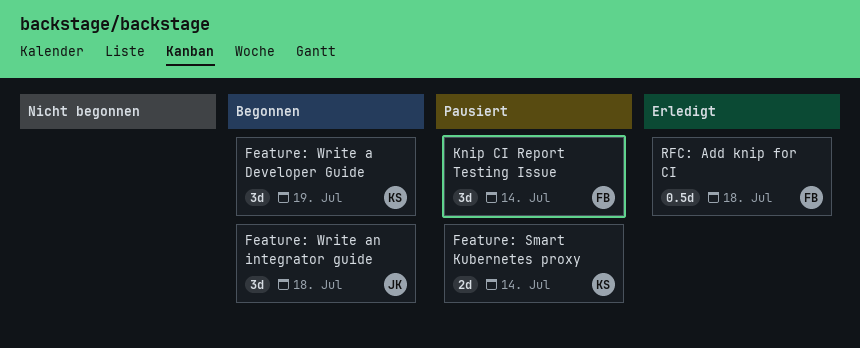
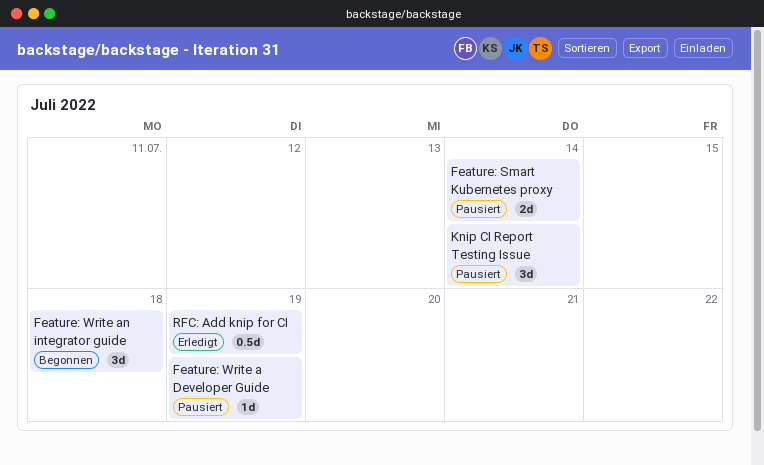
Feature: Write a Developer Guide, status: Begonnen -> Pausiert
Feature: Write a Developer Guide, estimate: 3d -> 1d
RFC: Add knip for CI, due: Jul 18 -> Jul 19

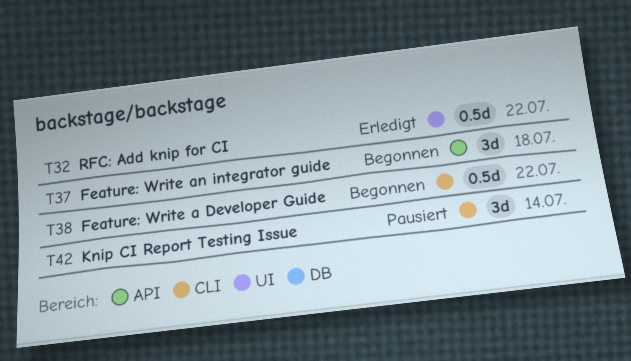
Feature: Smart Kubernetes proxy: present -> none
Feature: Write a Developer Guide, status: Pausiert -> Begonnen
Feature: Write a Developer Guide, estimate: 1d -> 0.5d
Feature: Write a Developer Guide, due: Jul 19 -> Jul 22
RFC: Add knip for CI, due: Jul 19 -> Jul 22

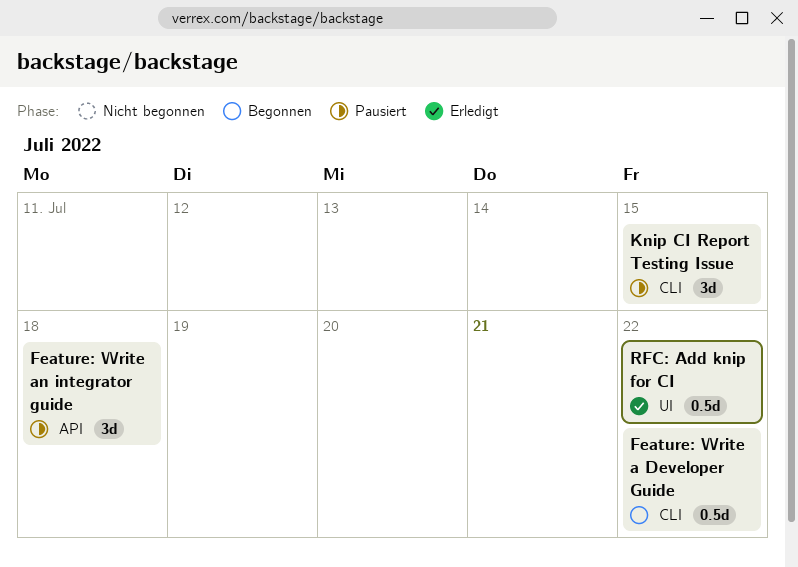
Feature: Write an integrator guide, status: Begonnen -> Pausiert
Knip CI Report Testing Issue, due: Jul 14 -> Jul 15

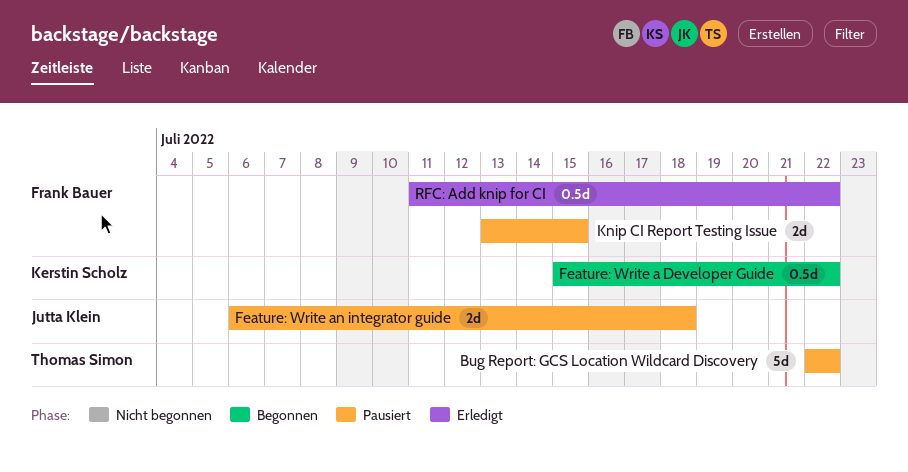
Bug Report: GCS Location Wildcard Discovery: none -> present
Feature: Write an integrator guide, estimate: 3d -> 2d
Knip CI Report Testing Issue, estimate: 3d -> 2d

